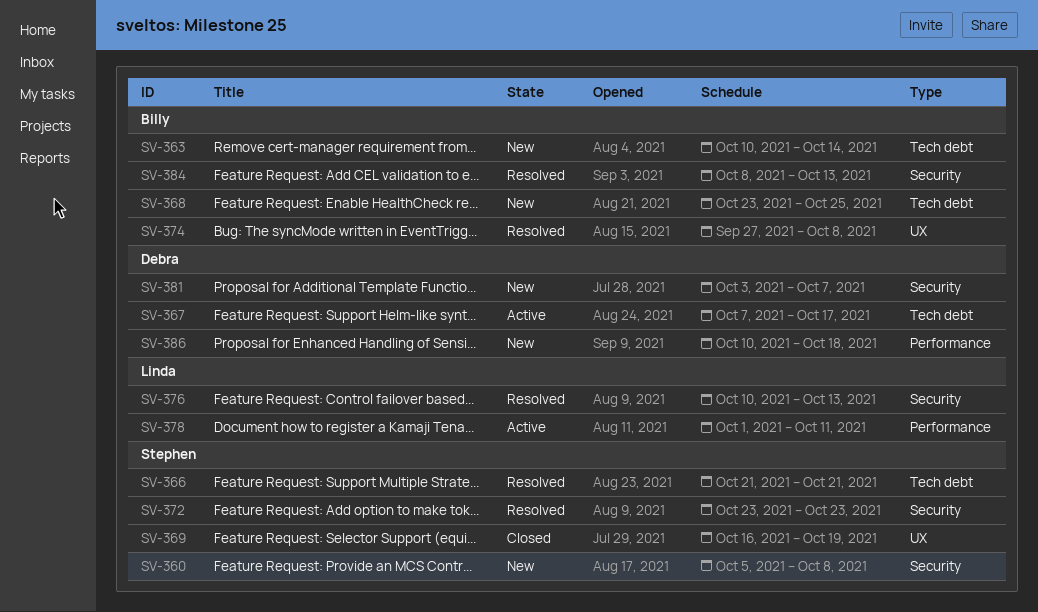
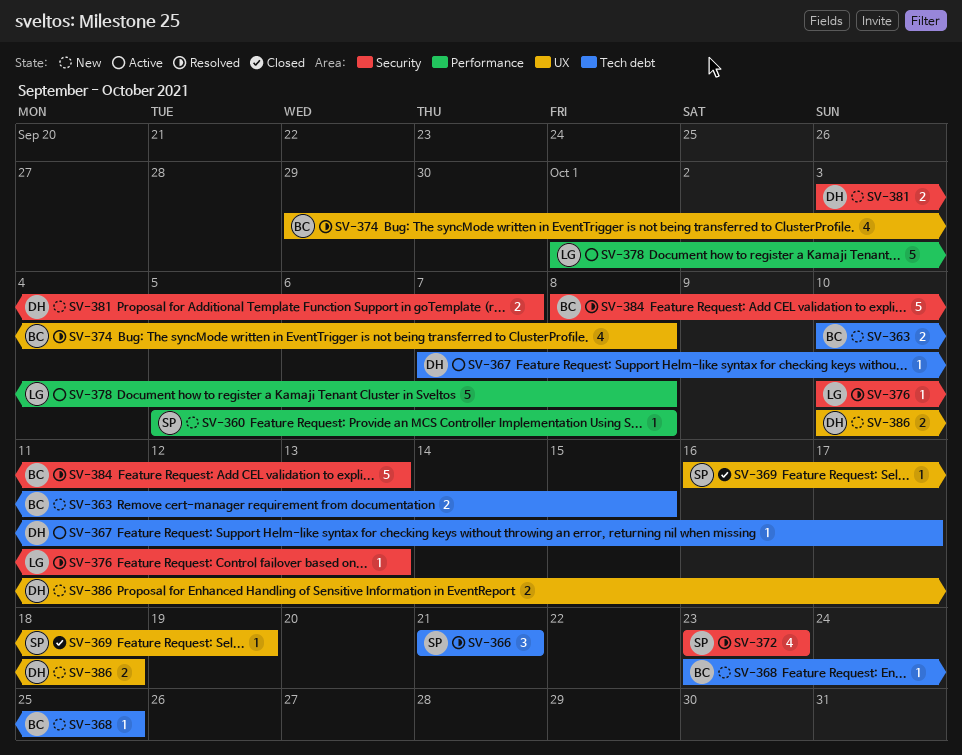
SV-360, label: Security -> Performance
SV-363, due: Oct 14 -> Oct 15
SV-374, start: Sep 27 -> Sep 29
SV-378, due: Oct 11 -> Oct 8
SV-386, label: Performance -> UX

